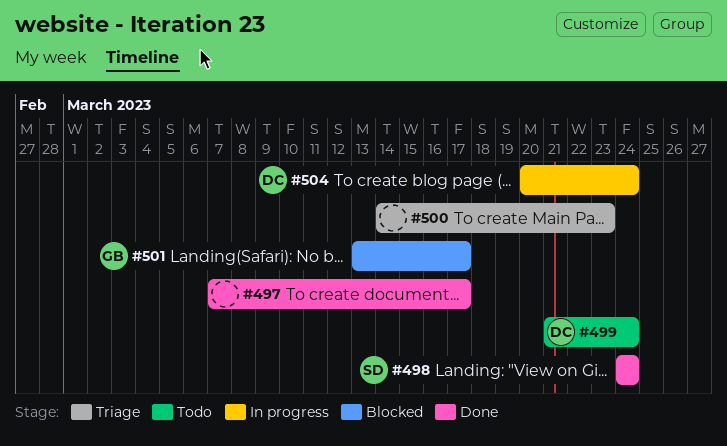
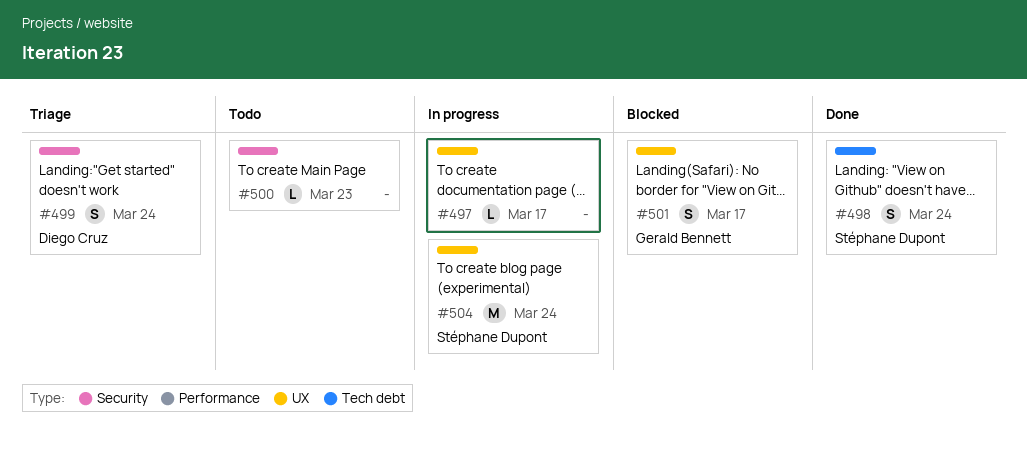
#497, status: Done -> In progress
#499, status: Todo -> Triage
#500, status: Triage -> Todo
#504, owner: Diego Cruz -> Stéphane Dupont

